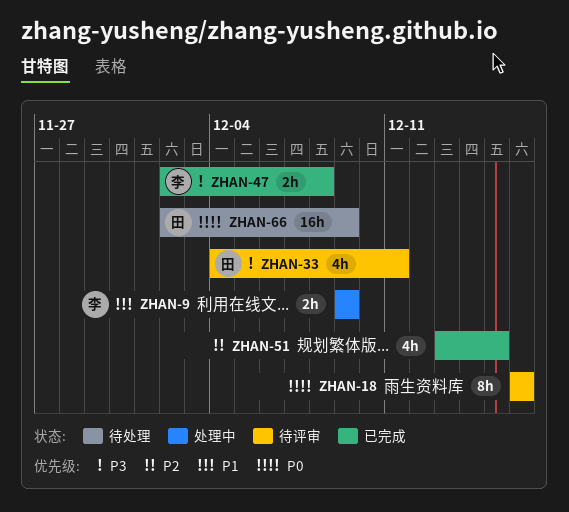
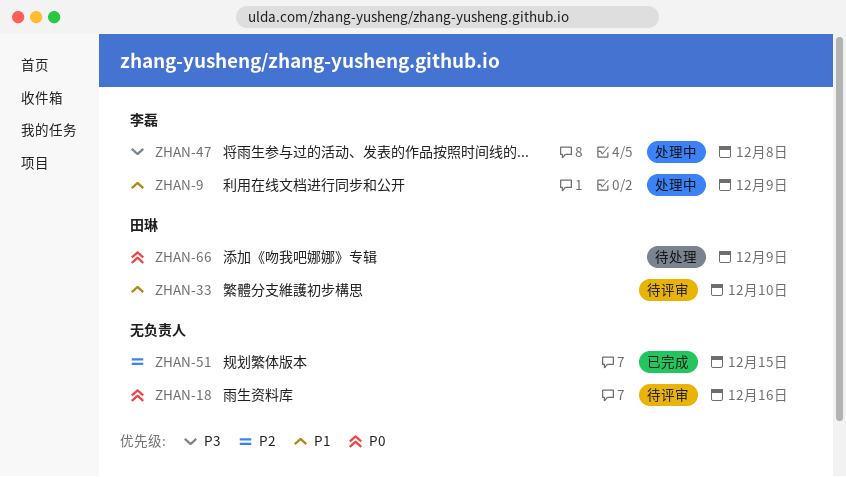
ZHAN-33, priority: P3 -> P1
ZHAN-33, due: Dec 11 -> Dec 10
ZHAN-47, status: 已完成 -> 处理中

